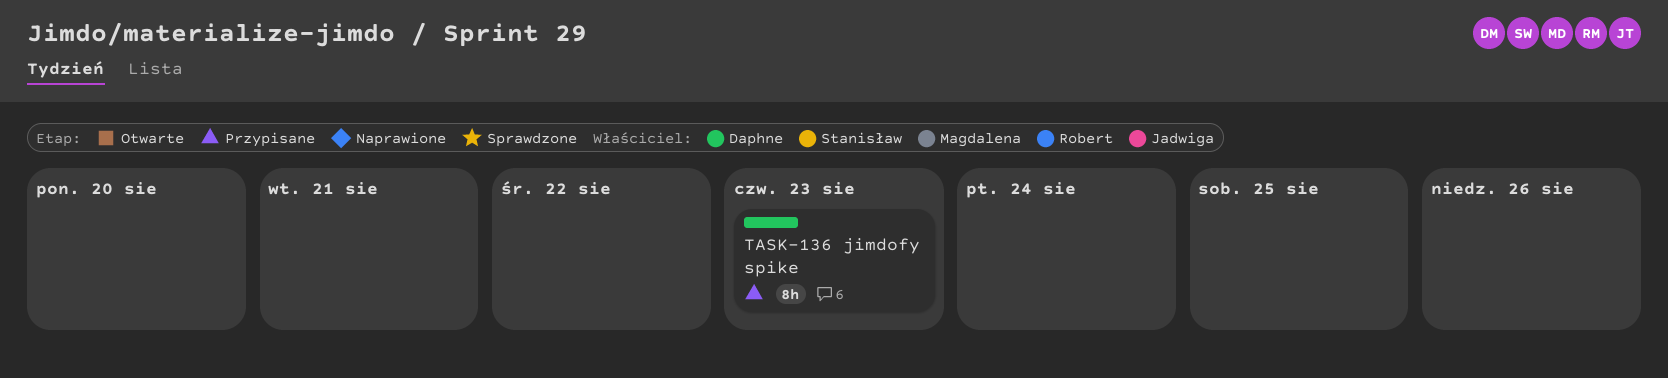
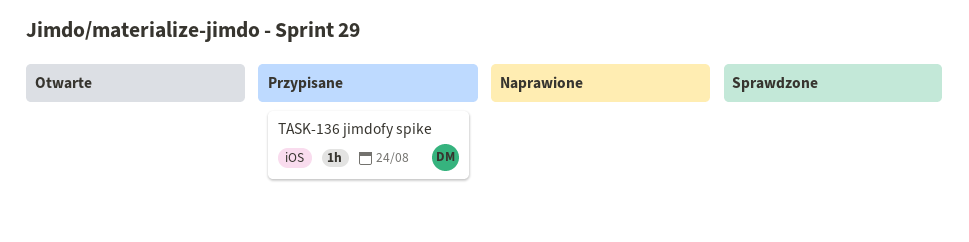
TASK-136, estimate: 8h -> 1h
TASK-136, due: Aug 23 -> Aug 24

